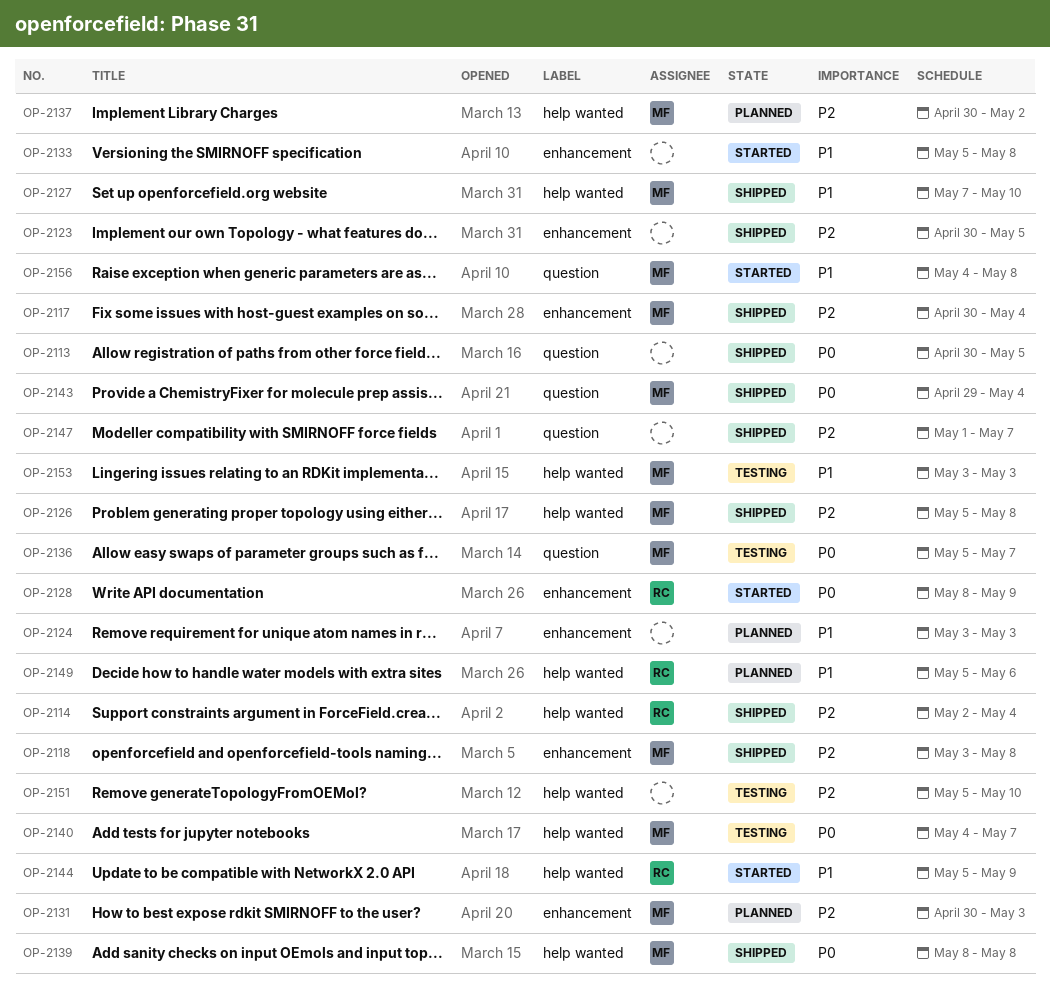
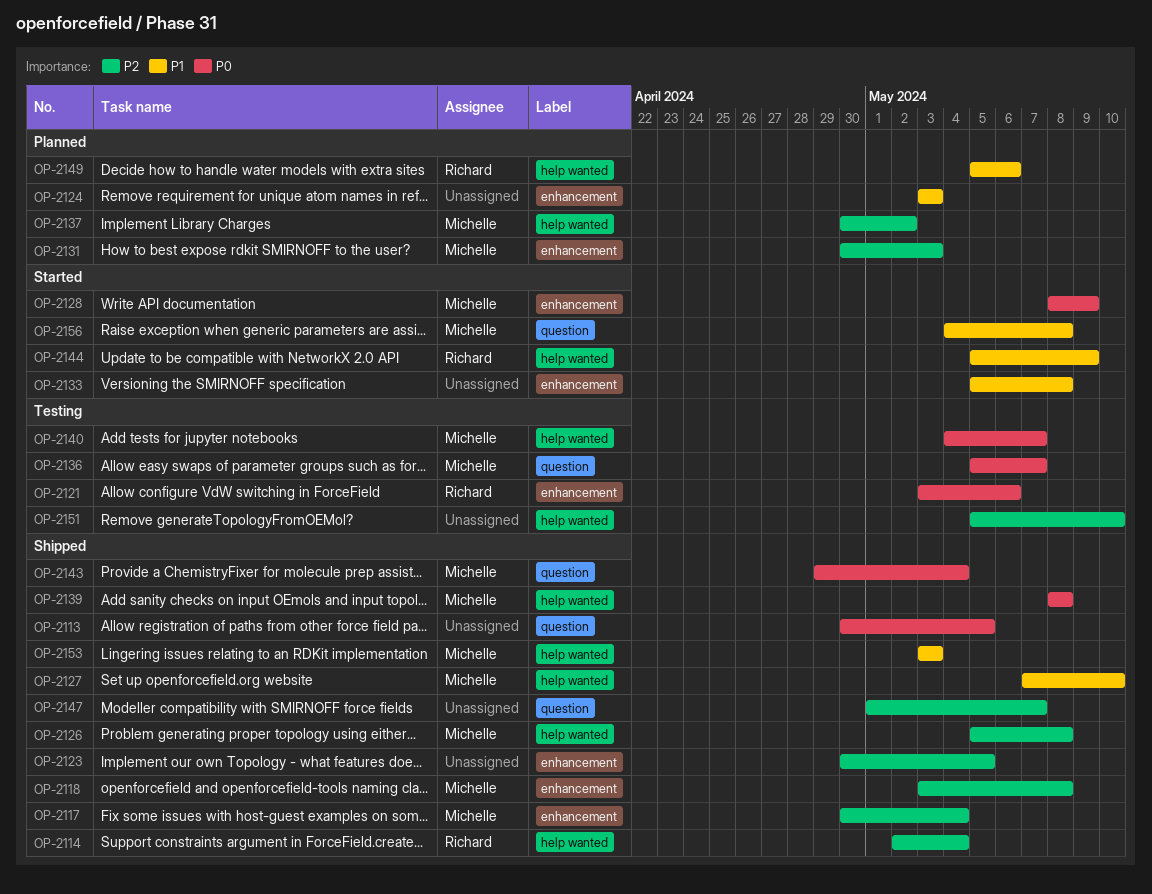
OP-2121: none -> present
OP-2128, owner: Richard -> Michelle
OP-2153, status: Testing -> Shipped

